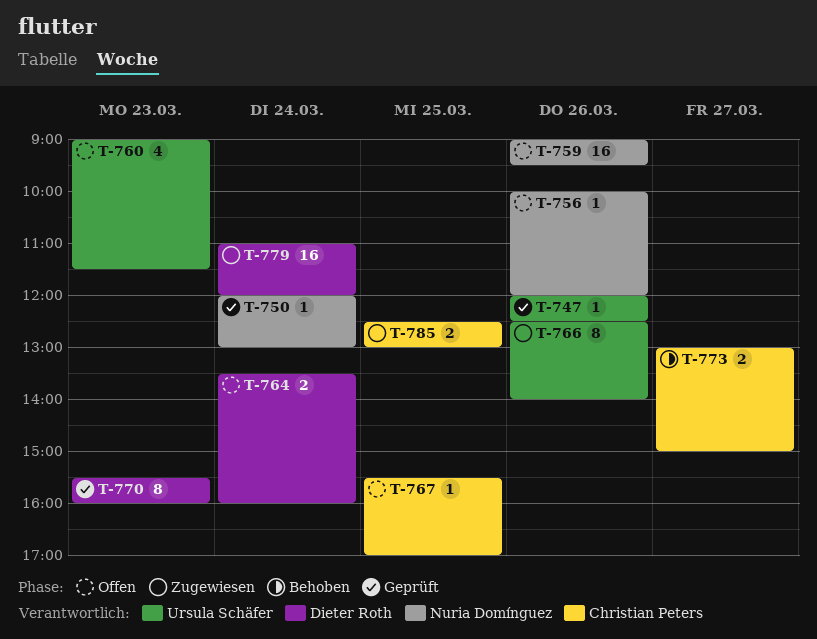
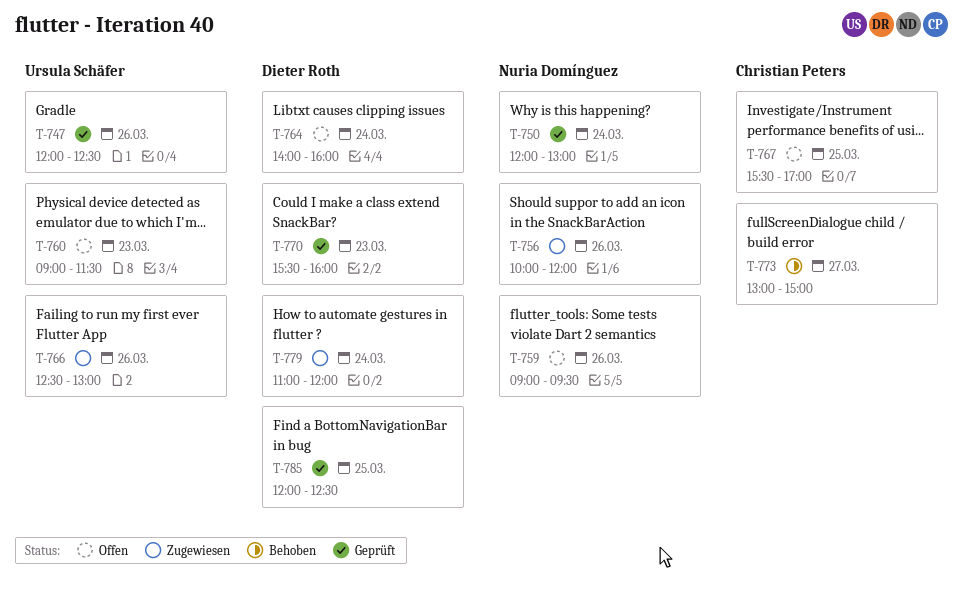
T-756, status: Offen -> Zugewiesen
T-764, begins: 13:30 -> 14:00
T-766, ends: 14:00 -> 13:00
T-785, status: Zugewiesen -> Geprüft
T-785, owner: Christian Peters -> Dieter Roth
T-785, begins: 12:30 -> 12:00
T-785, ends: 13:00 -> 12:30

